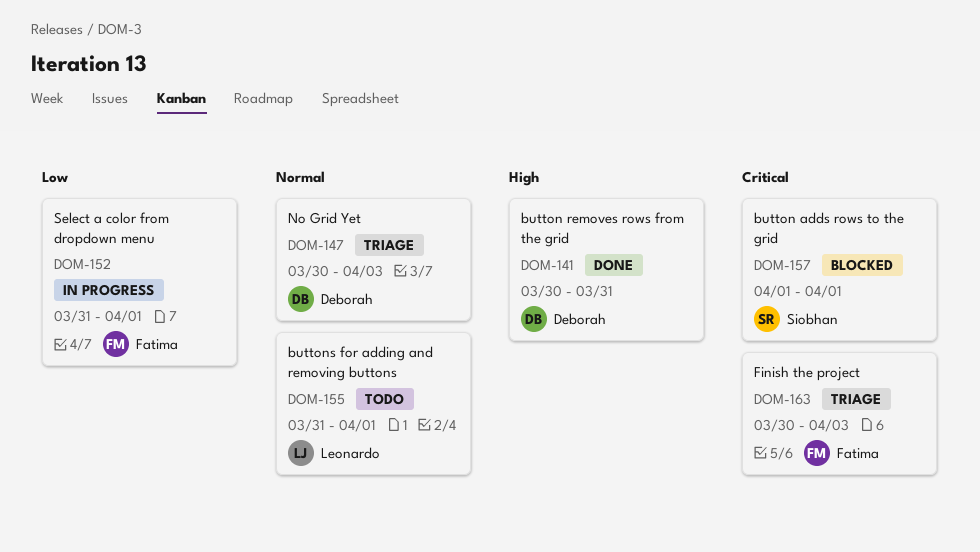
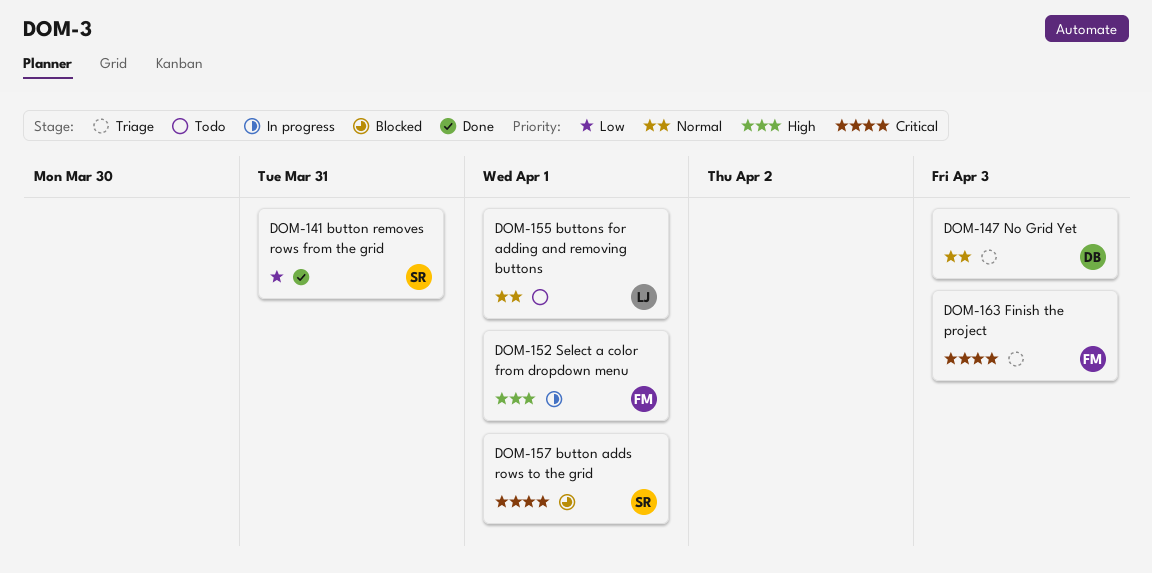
DOM-141, owner: Deborah -> Siobhan
DOM-141, priority: High -> Low
DOM-152, priority: Low -> High

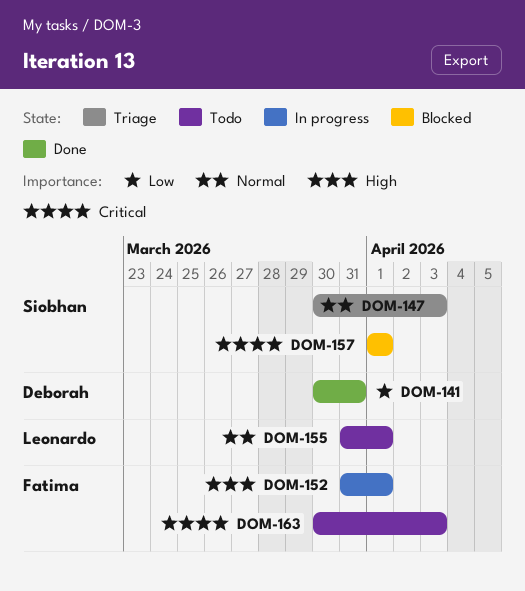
DOM-141, owner: Siobhan -> Deborah
DOM-147, owner: Deborah -> Siobhan
DOM-163, status: Triage -> Todo

